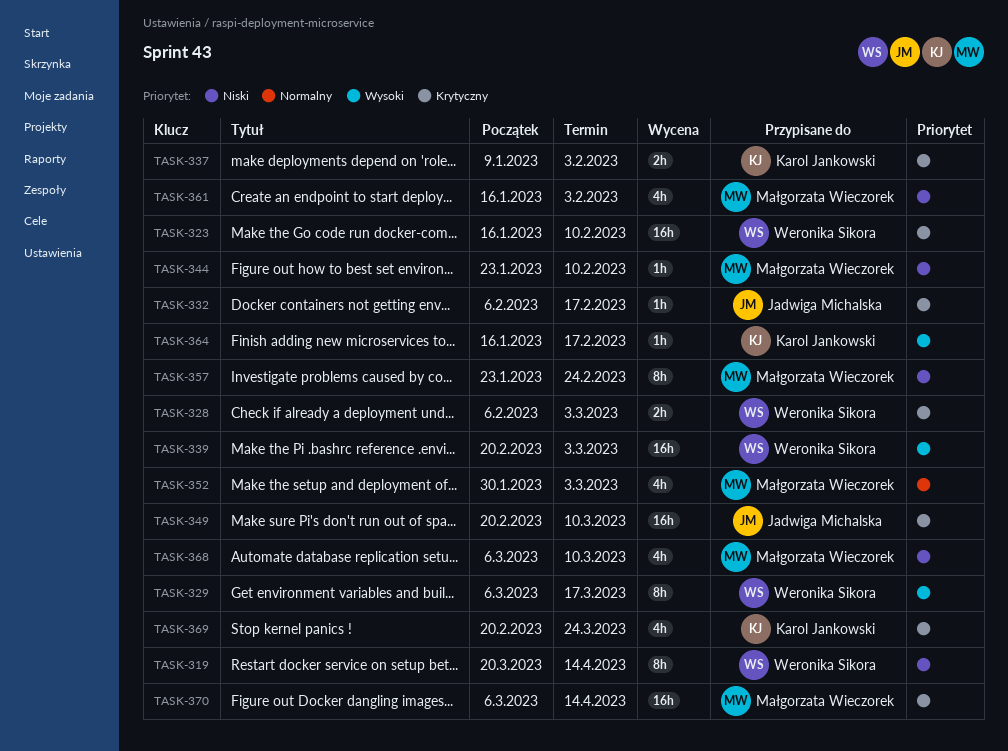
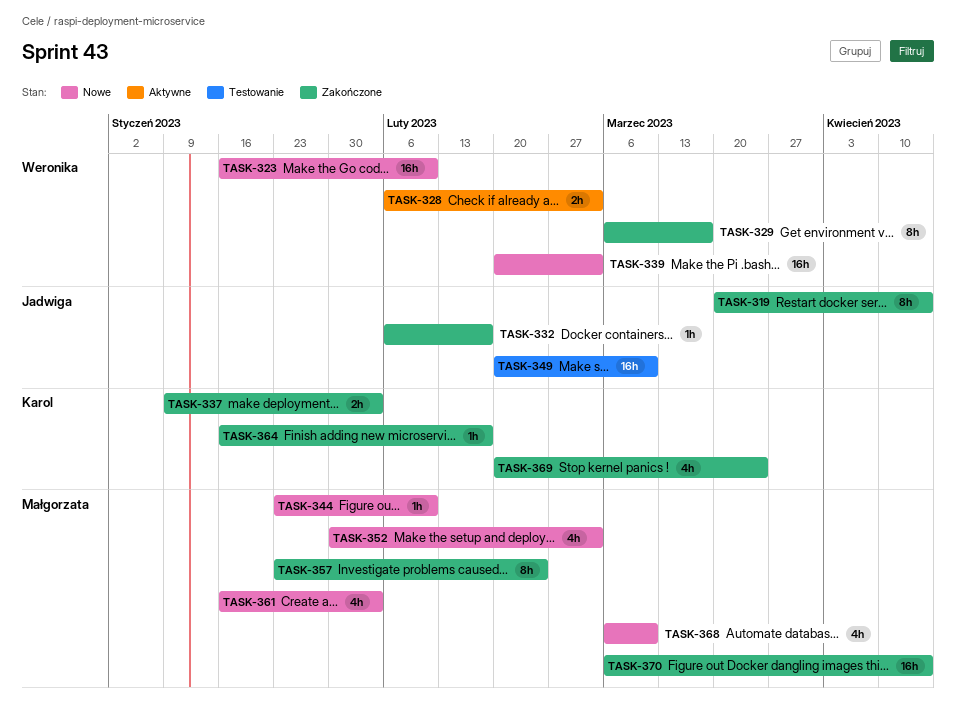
TASK-319, owner: Weronika Sikora -> Jadwiga Michalska

